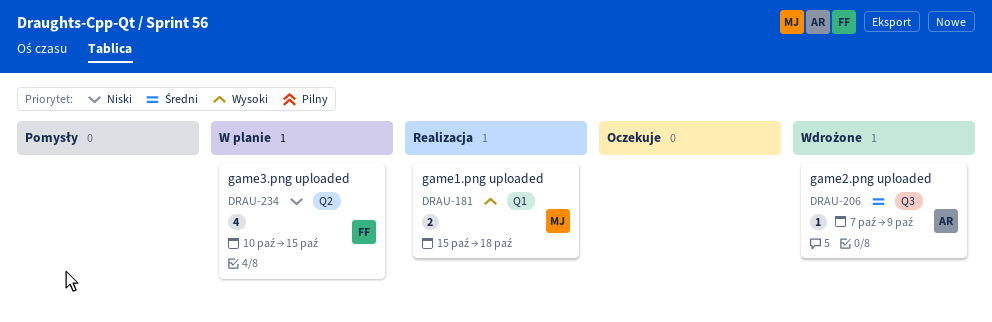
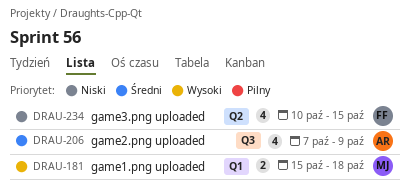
DRAU-206, estimate: 1 -> 4

